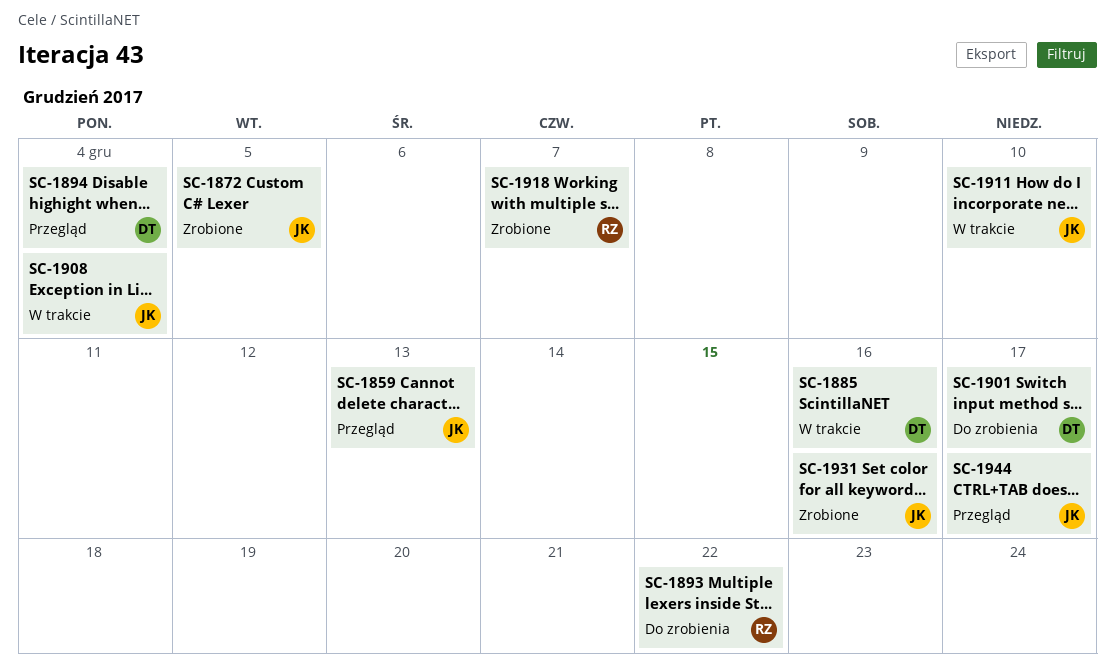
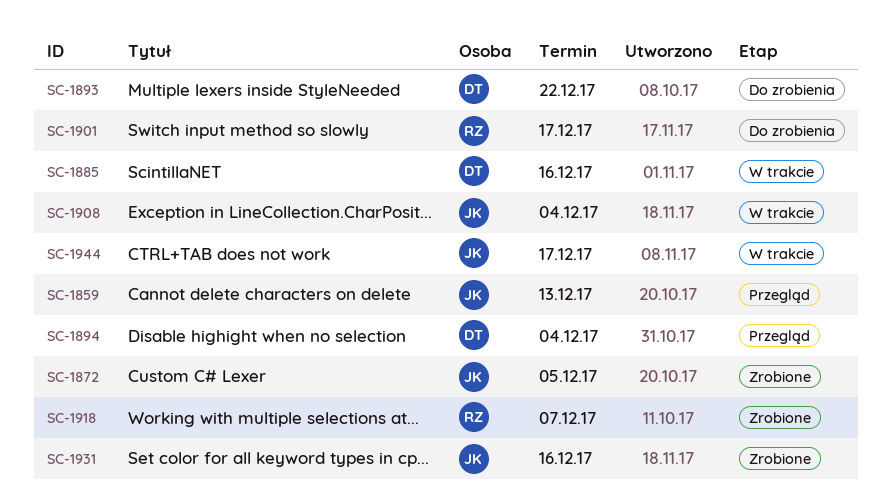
SC-1893, owner: RZ -> DT
SC-1901, owner: DT -> RZ
SC-1911: present -> none
SC-1944, status: Przegląd -> W trakcie

